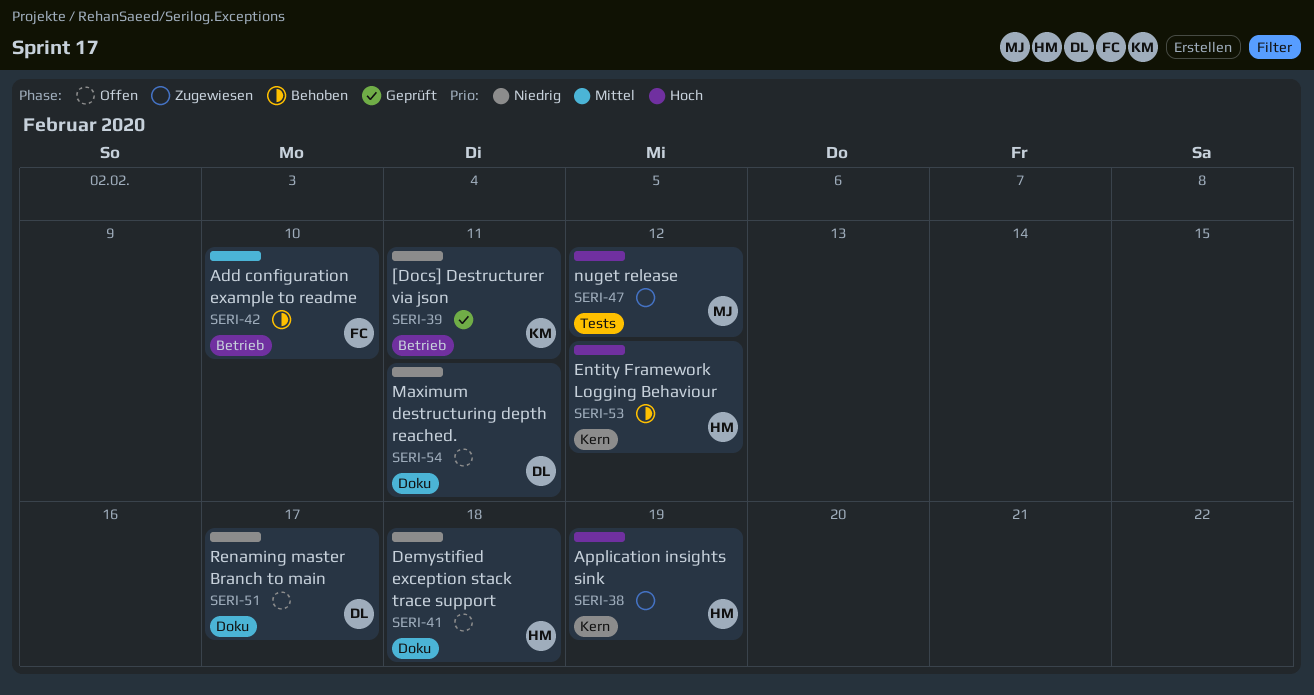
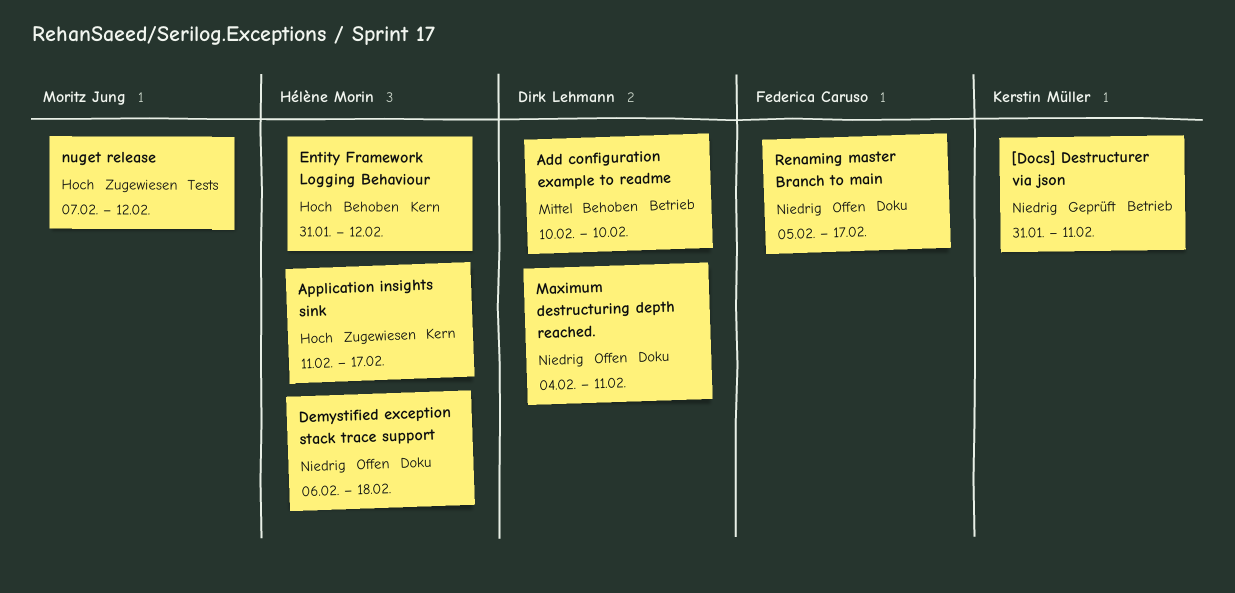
Add configuration example to readme, owner: Federica Caruso -> Dirk Lehmann
Application insights sink, due: Feb 19 -> Feb 17
Renaming master Branch to main, owner: Dirk Lehmann -> Federica Caruso

